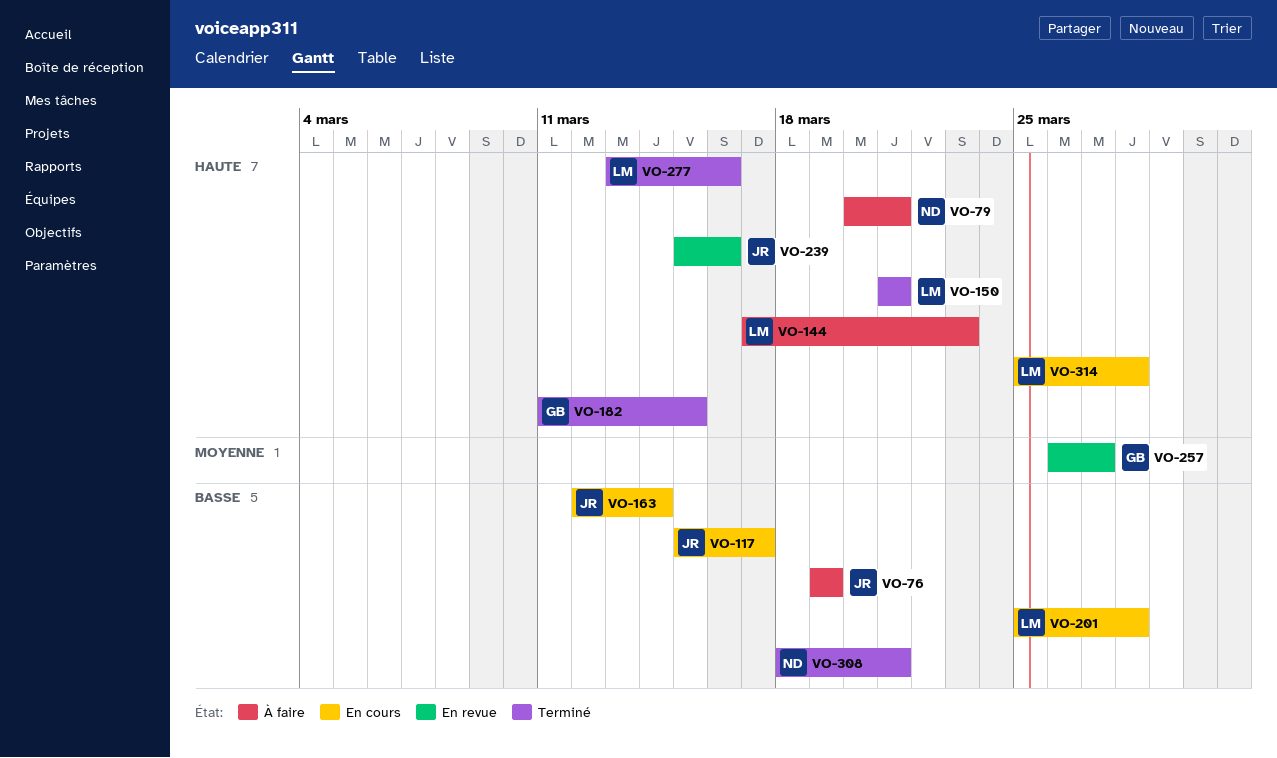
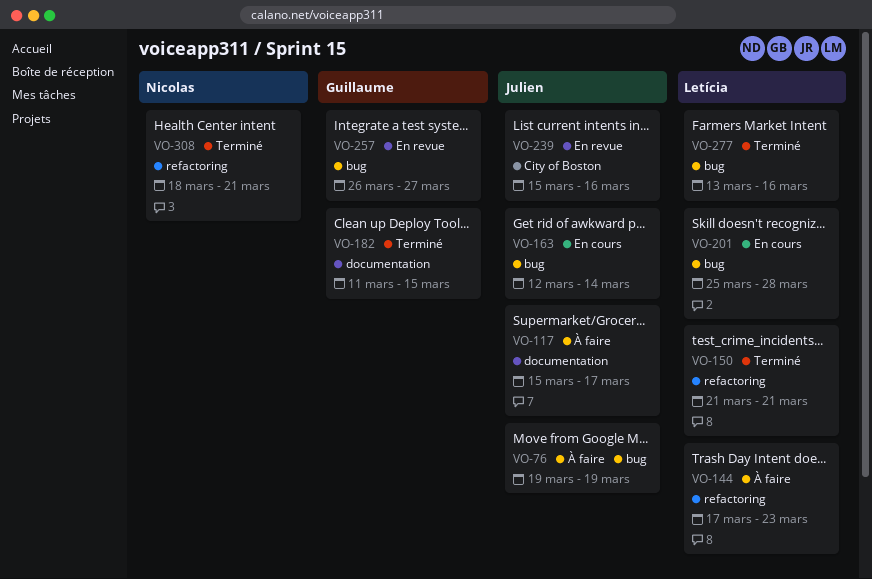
VO-79: present -> none
VO-117, status: En cours -> À faire
VO-314: present -> none

